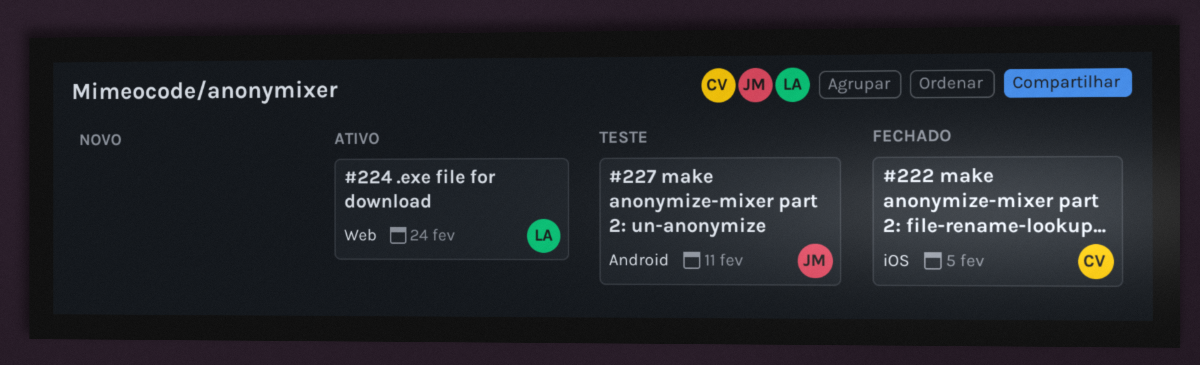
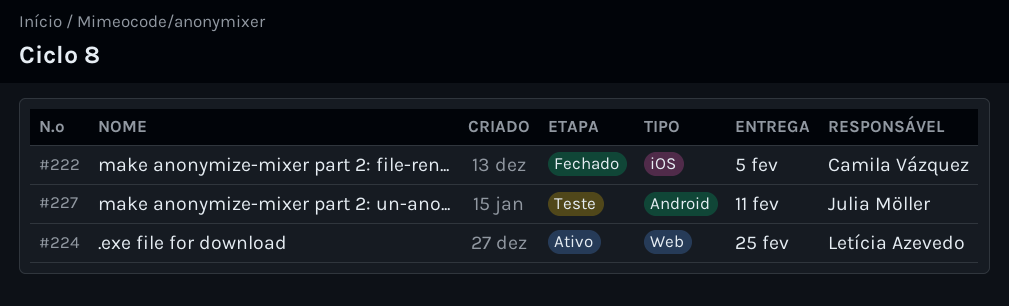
#224, due: Feb 24 -> Feb 25

